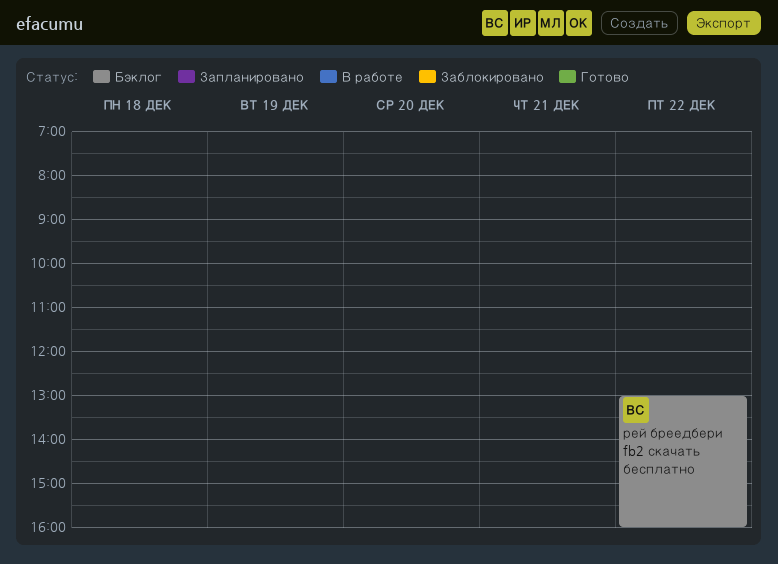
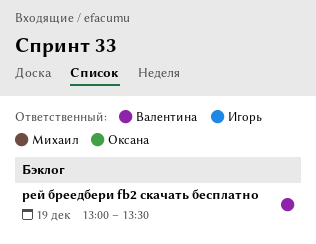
рей бреедбери fb2 скачать бесплатно, day: Dec 22 -> Dec 19
рей бреедбери fb2 скачать бесплатно, ends: 16:00 -> 13:30

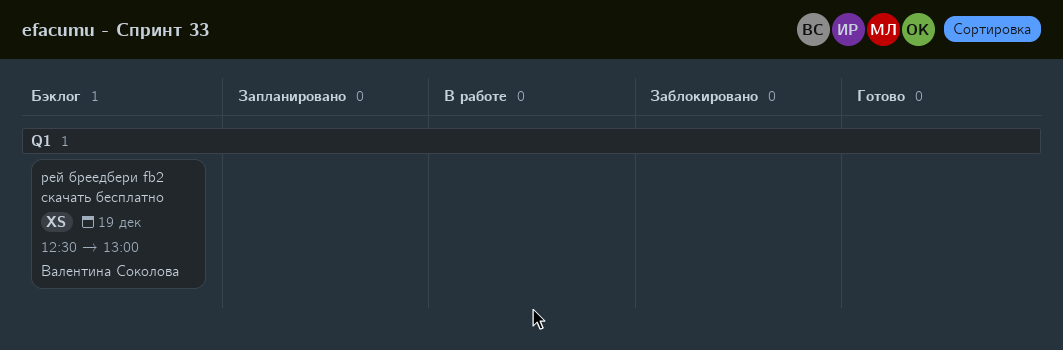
рей бреедбери fb2 скачать бесплатно, begins: 13:00 -> 12:30
рей бреедбери fb2 скачать бесплатно, ends: 13:30 -> 13:00

